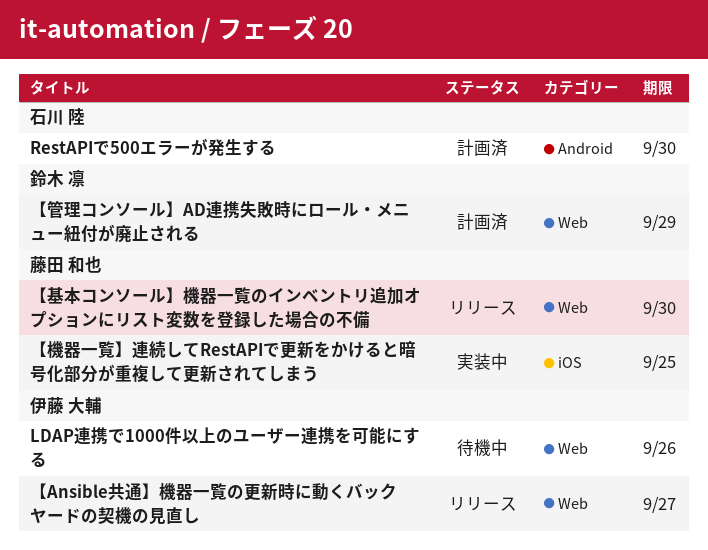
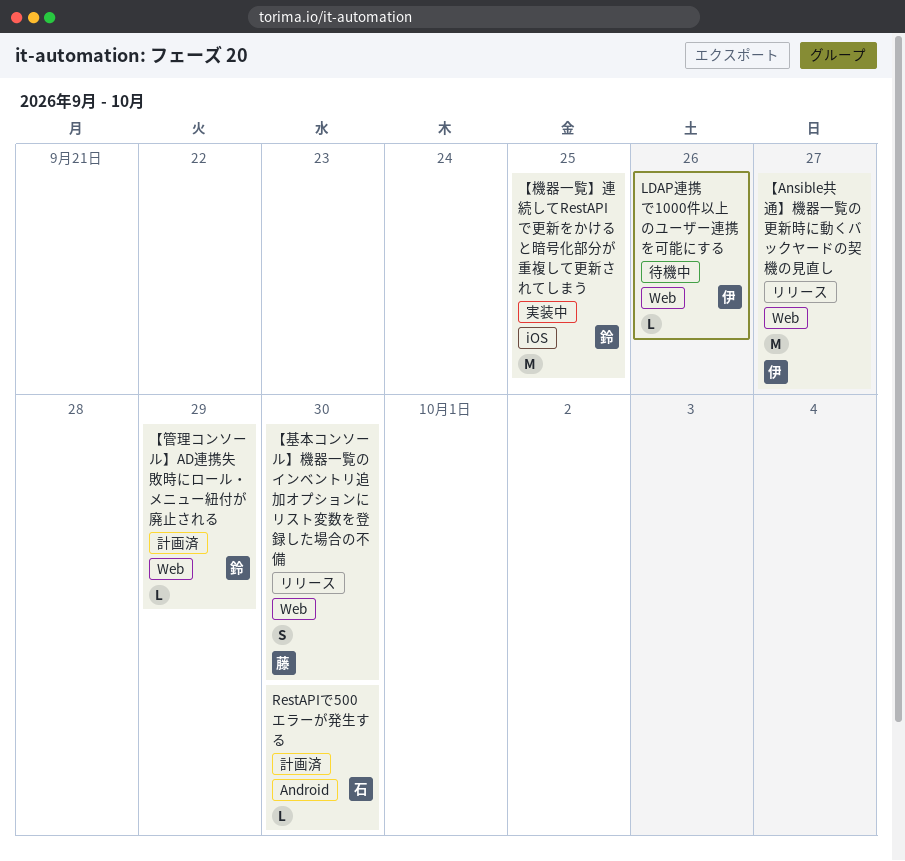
【機器一覧】連続してRestAPIで更新をかけると暗号化部分が重複して更新されてしまう, owner: 藤田 和也 -> 鈴木 凛

